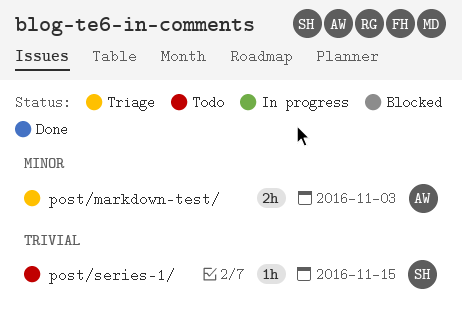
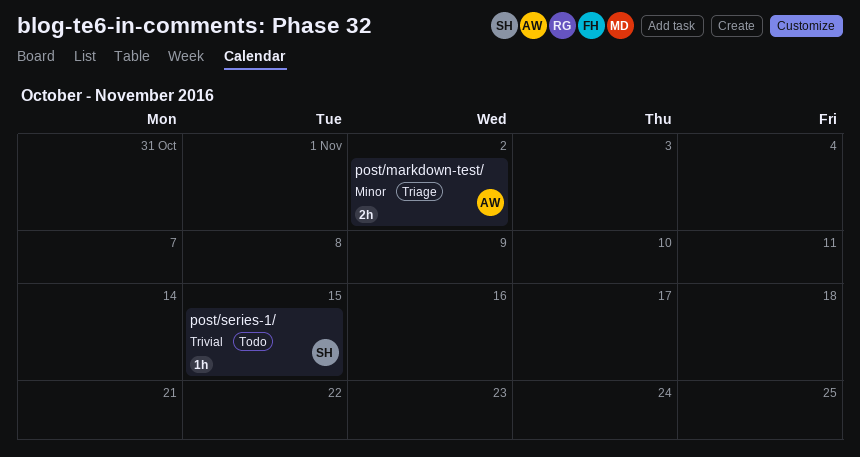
post/markdown-test/, due: Nov 3 -> Nov 2

